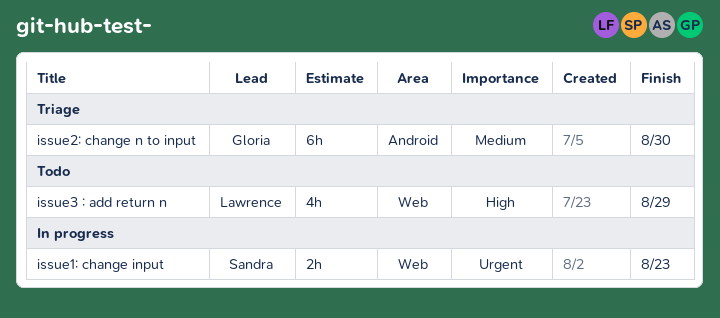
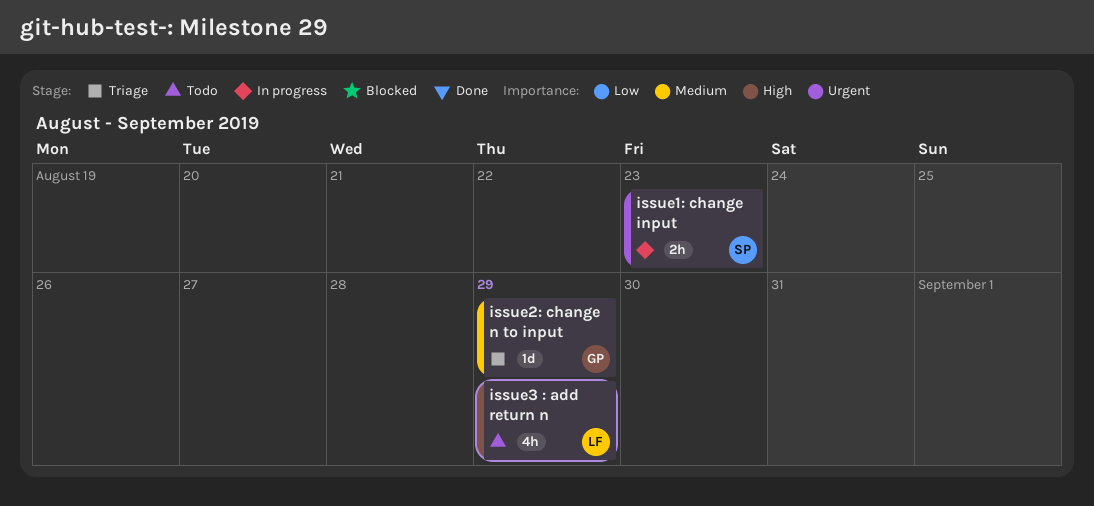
issue2: change n to input, estimate: 6h -> 1d
issue2: change n to input, due: Aug 30 -> Aug 29

